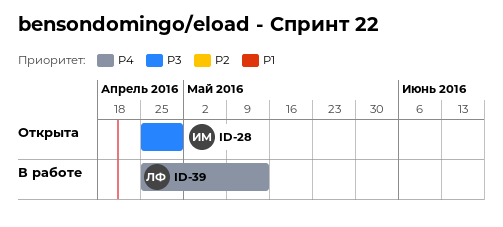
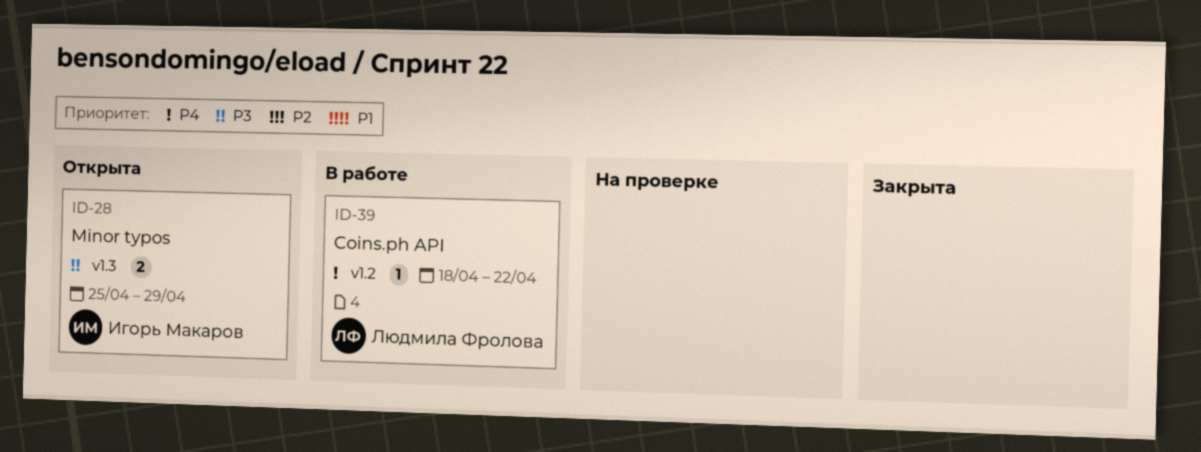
ID-39, start: Apr 25 -> Apr 18
ID-39, due: May 13 -> Apr 22

